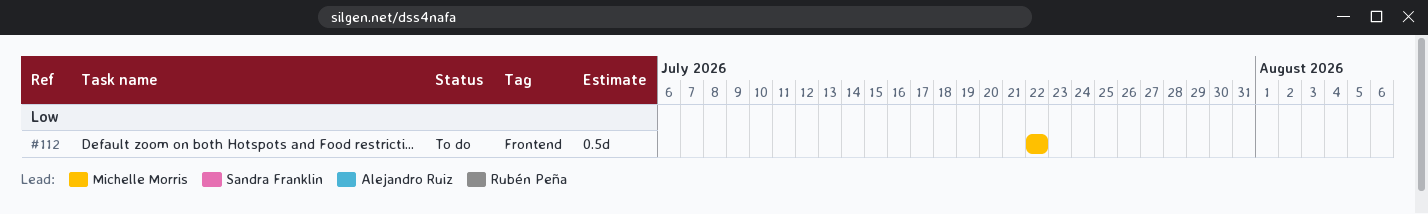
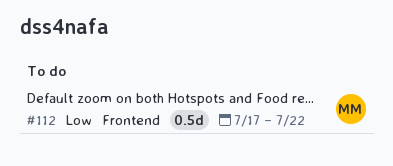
#112, start: Jul 22 -> Jul 17

